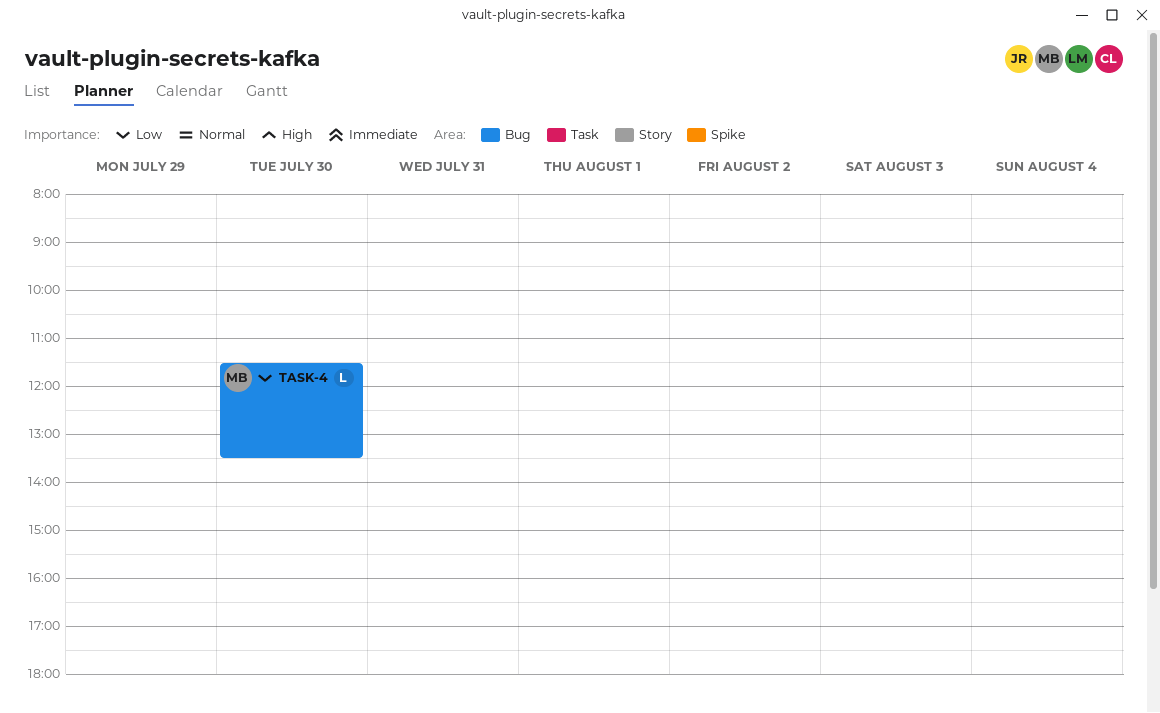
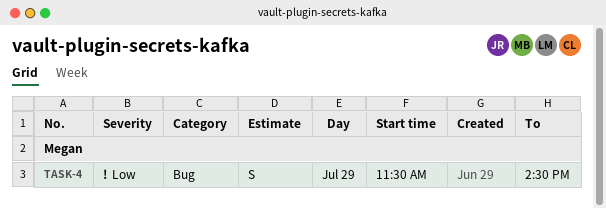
TASK-4, estimate: L -> S
TASK-4, day: Jul 30 -> Jul 29
TASK-4, ends: 13:30 -> 14:30

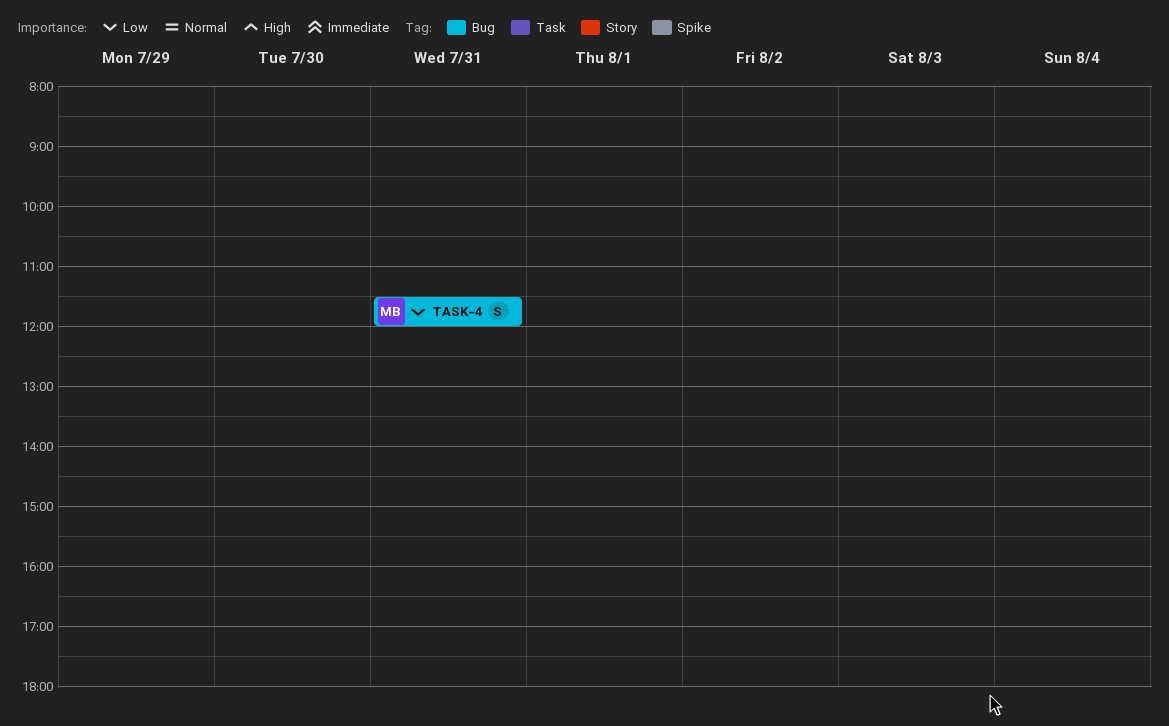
TASK-4, day: Jul 29 -> Jul 31
TASK-4, ends: 14:30 -> 12:00

